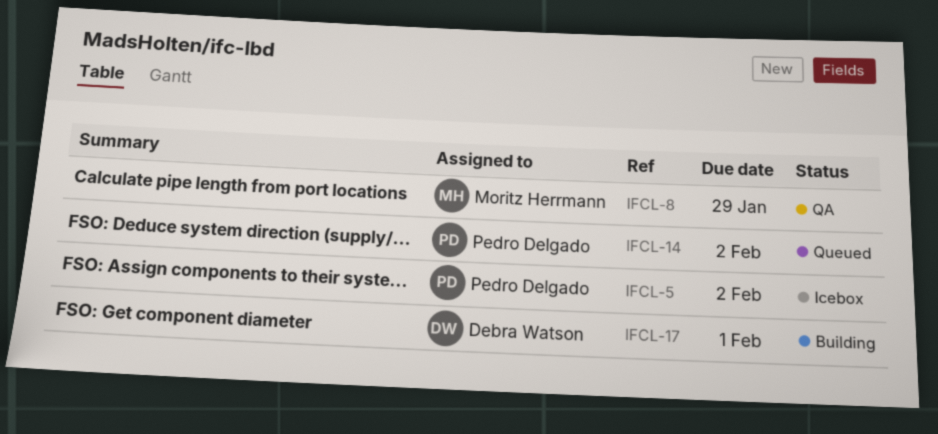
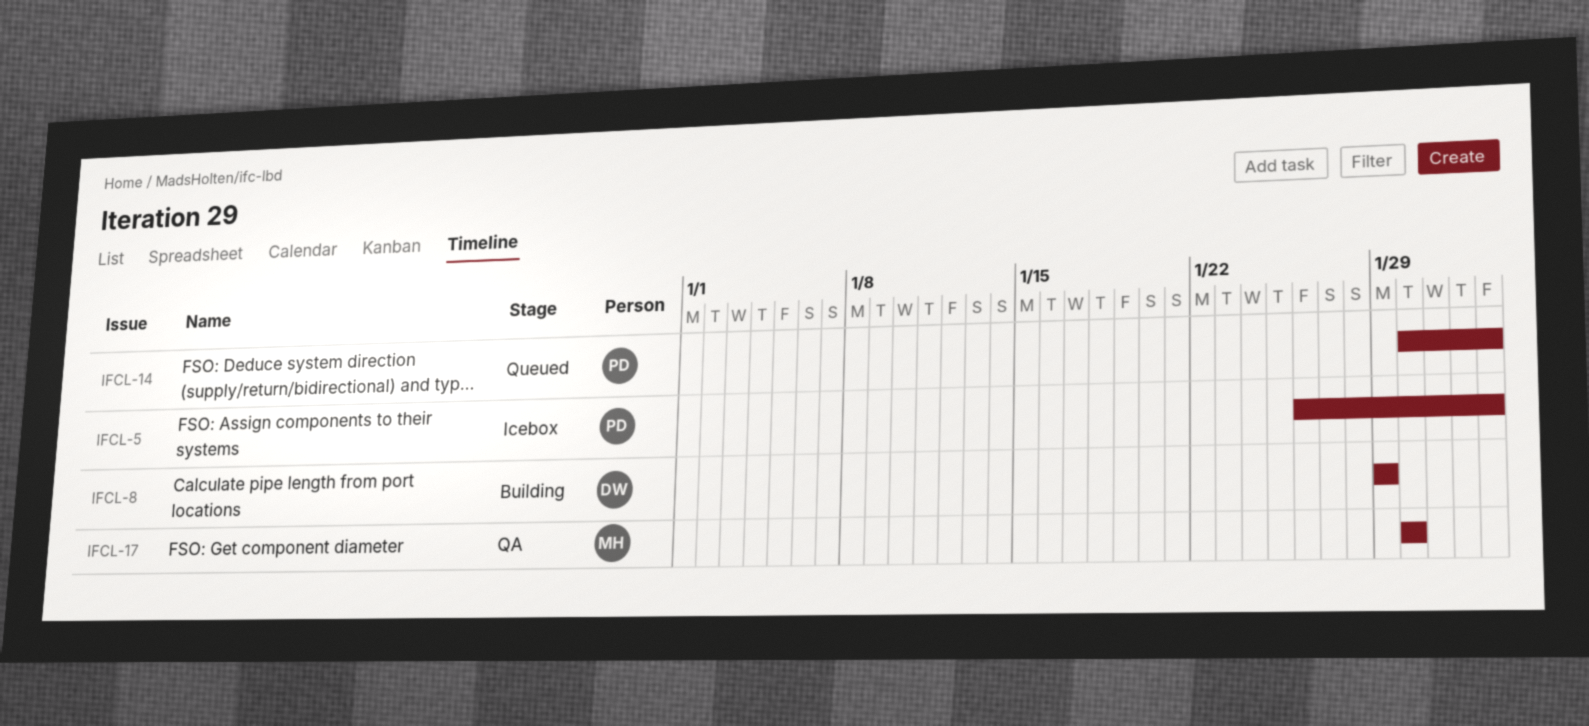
IFCL-8, status: QA -> Building
IFCL-8, owner: Moritz Herrmann -> Debra Watson
IFCL-17, status: Building -> QA
IFCL-17, owner: Debra Watson -> Moritz Herrmann
IFCL-17, due: Feb 1 -> Jan 30

